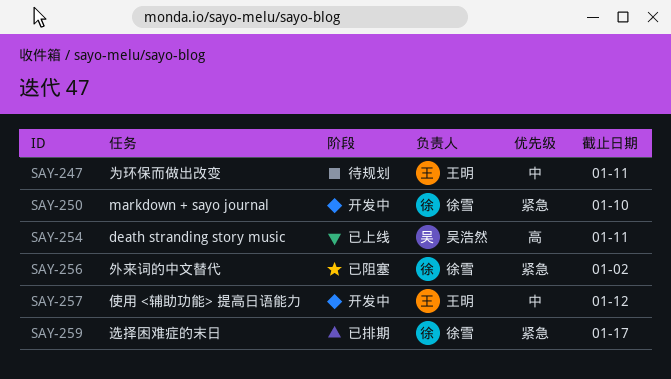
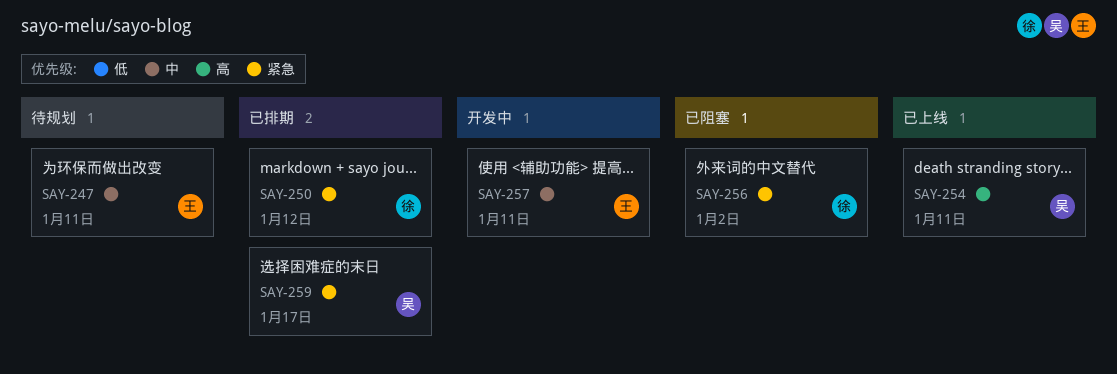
SAY-250, status: 开发中 -> 已排期
SAY-250, due: Jan 10 -> Jan 12
SAY-257, due: Jan 12 -> Jan 11
SAY-259, owner: 徐雪 -> 吴浩然

